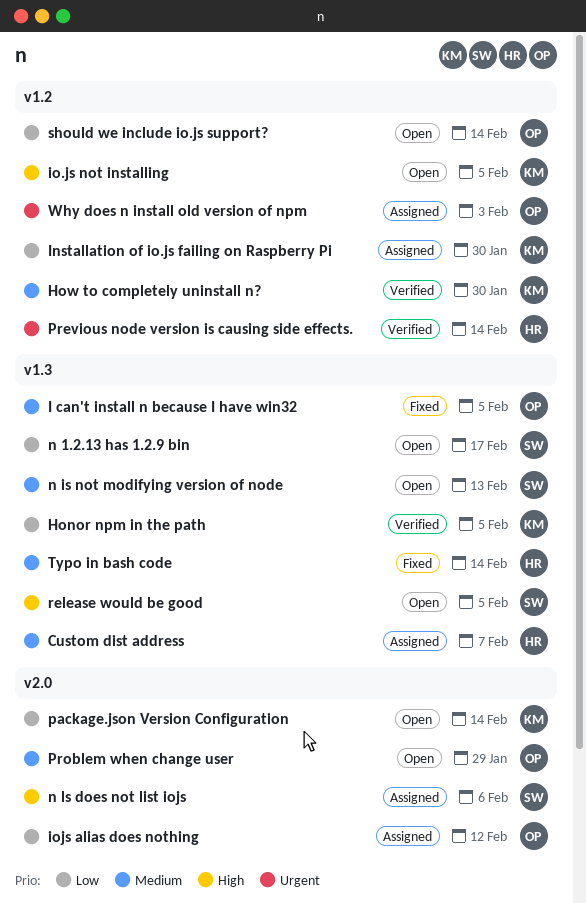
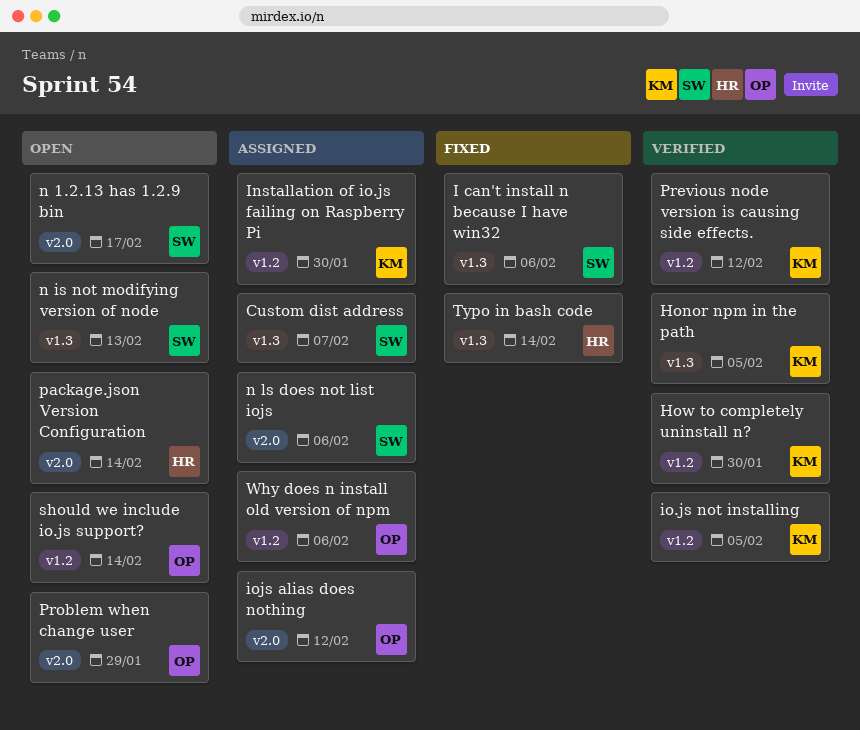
Custom dist address, owner: HR -> SW
I can't install n because I have win32, owner: OP -> SW
I can't install n because I have win32, due: Feb 5 -> Feb 6
io.js not installing, status: Open -> Verified
n 1.2.13 has 1.2.9 bin, label: v1.3 -> v2.0
package.json Version Configuration, owner: KM -> HR
Previous node version is causing side effects., owner: HR -> KM
Previous node version is causing side effects., due: Feb 14 -> Feb 12
release would be good: present -> none
Why does n install old version of npm, due: Feb 3 -> Feb 6

